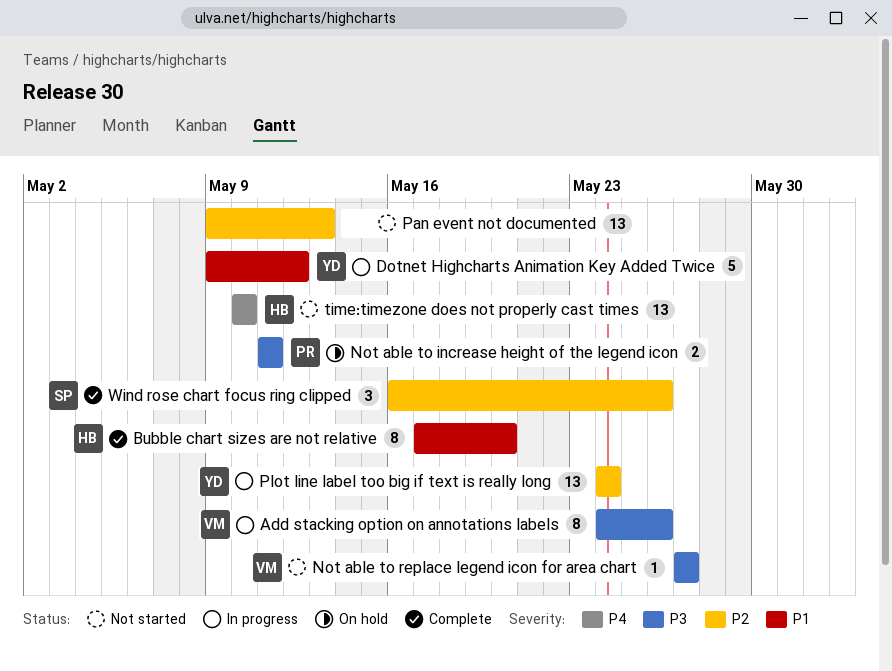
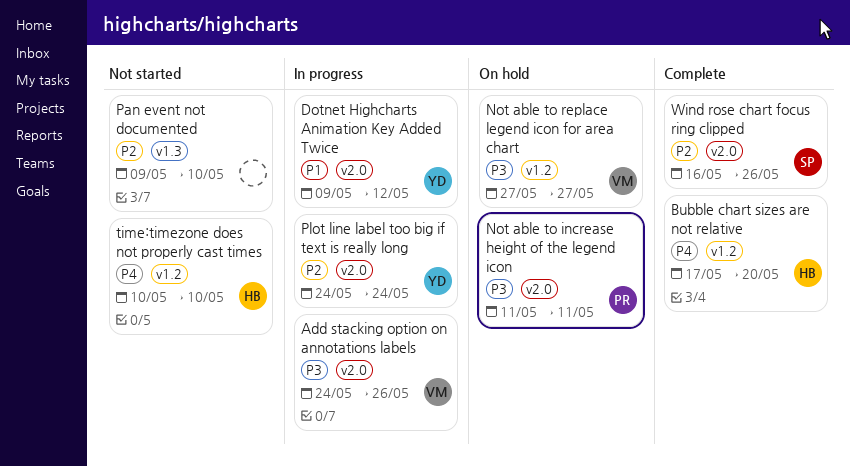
Bubble chart sizes are not relative, priority: P1 -> P4
Not able to replace legend icon for area chart, status: Not started -> On hold
Pan event not documented, due: May 13 -> May 10

